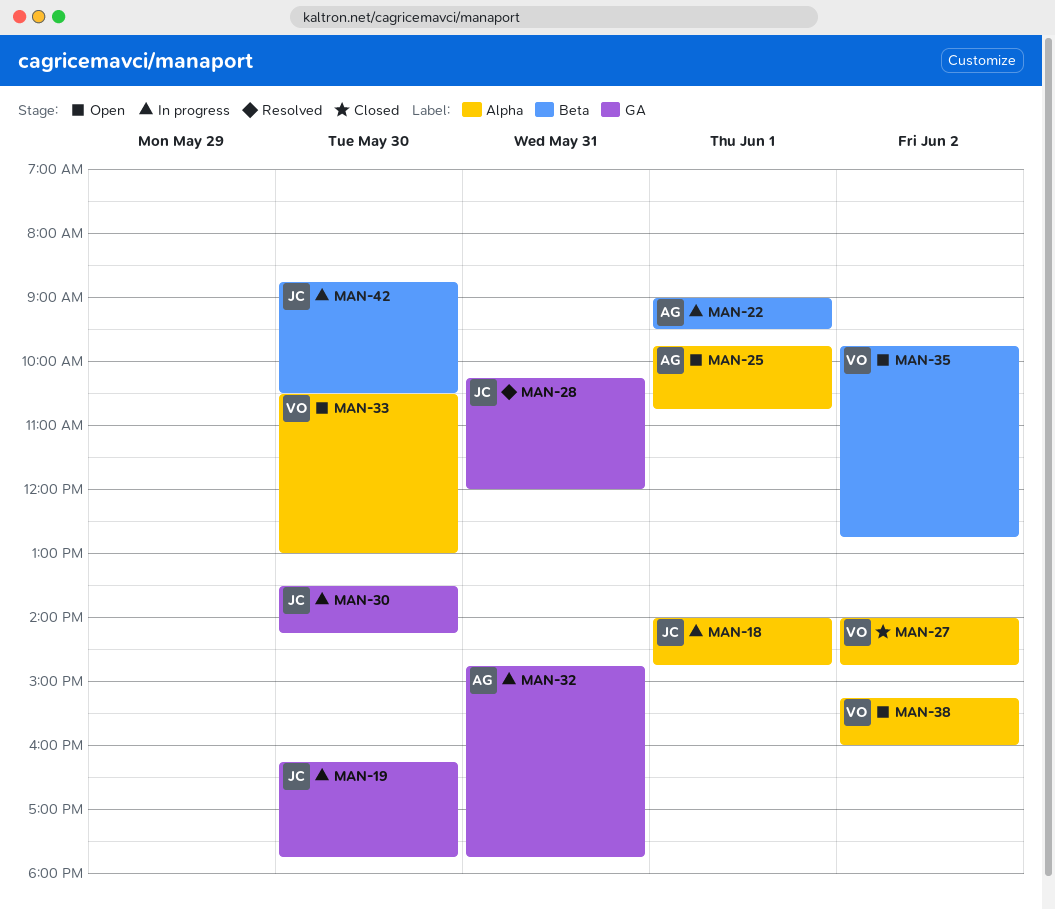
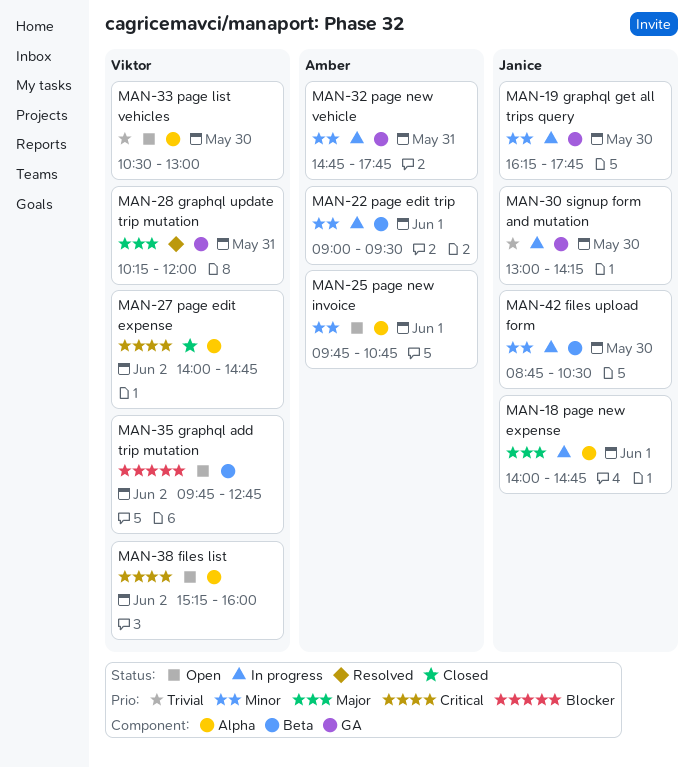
MAN-28, owner: Janice -> Viktor
MAN-30, begins: 13:30 -> 13:00

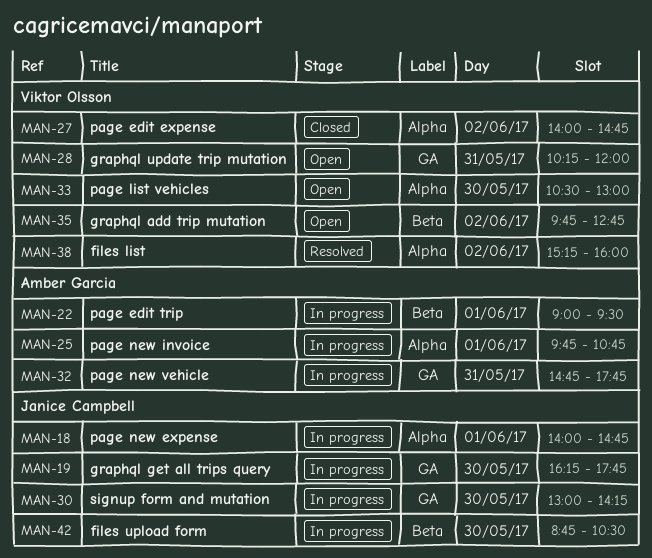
MAN-25, status: Open -> In progress
MAN-28, status: Resolved -> Open
MAN-38, status: Open -> Resolved

